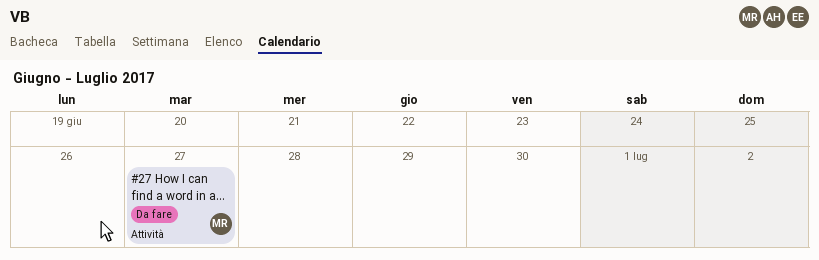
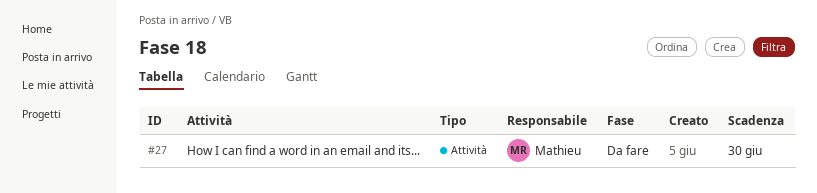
#27, due: Jun 27 -> Jun 30

